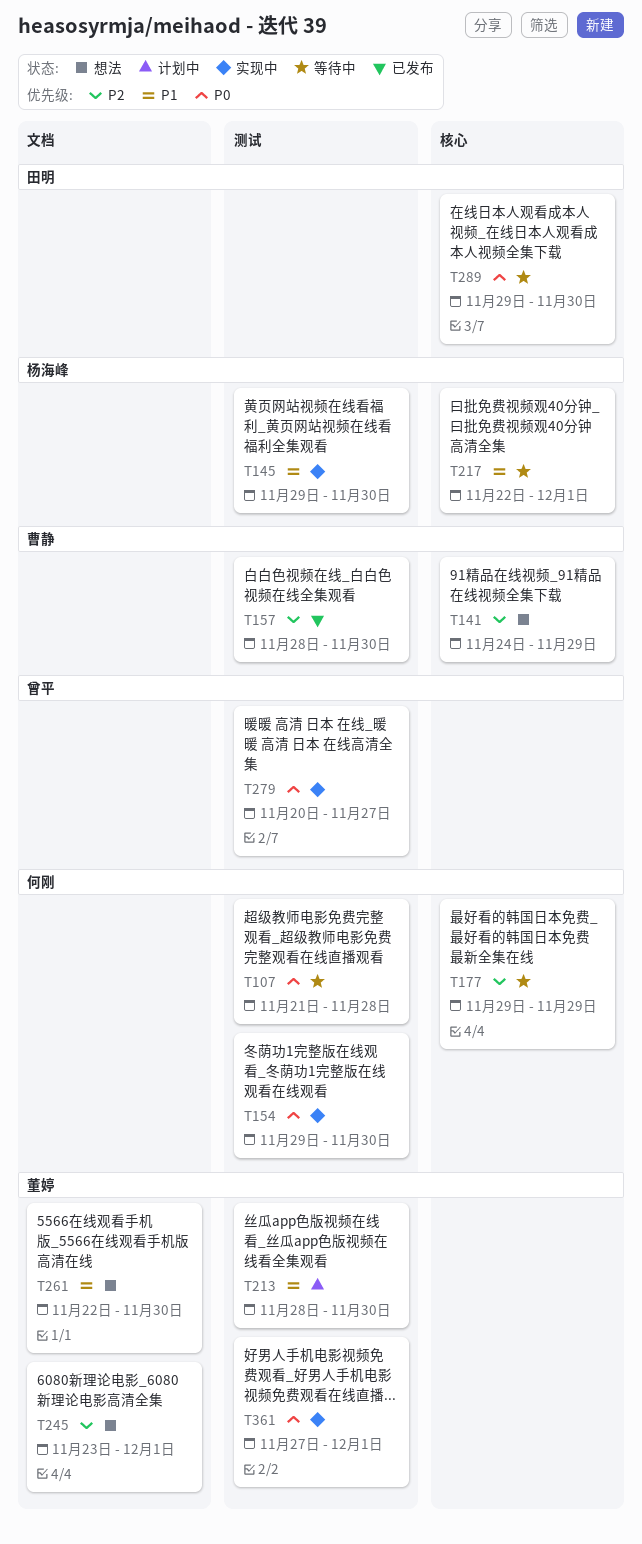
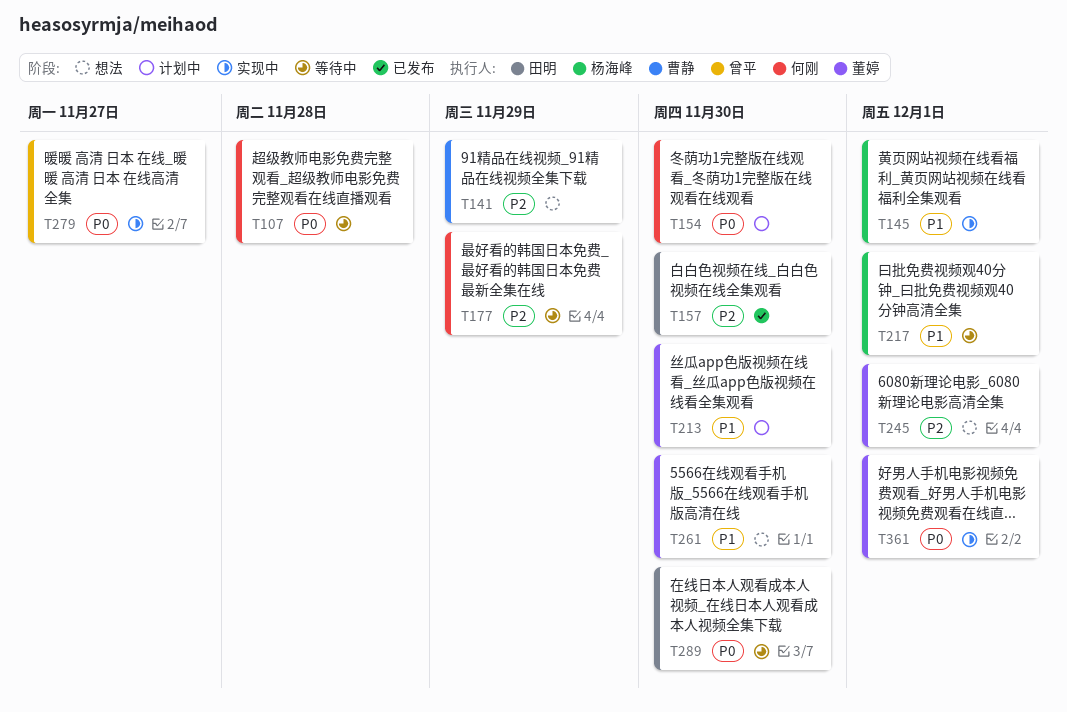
T145, due: Nov 30 -> Dec 1
T154, status: 实现中 -> 计划中
T157, owner: 曹静 -> 田明

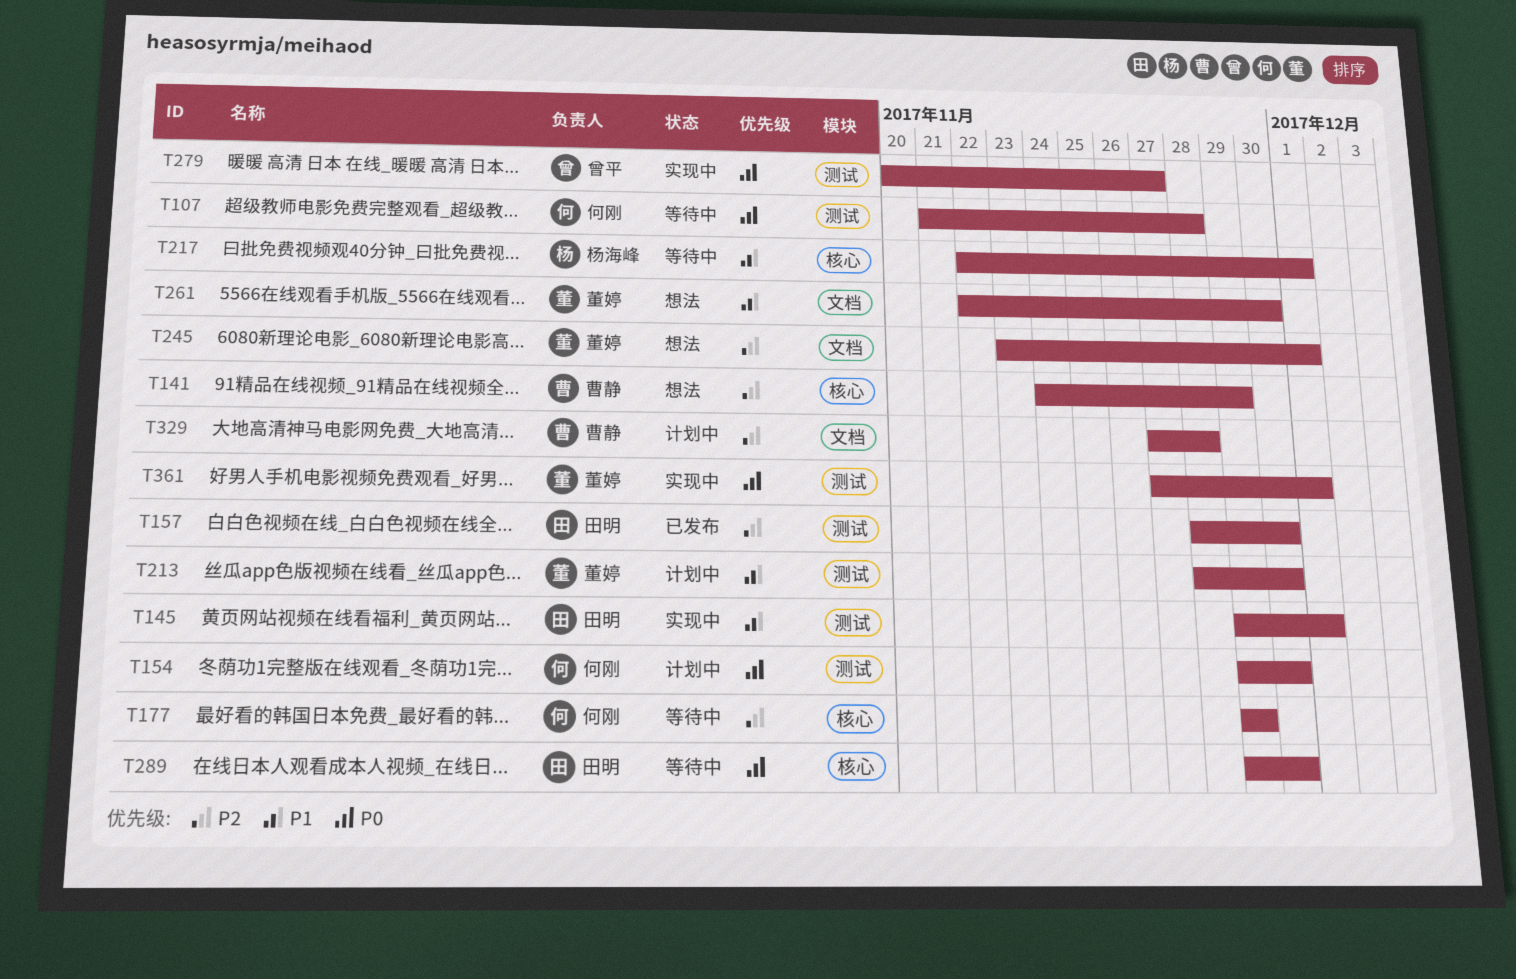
T145, owner: 杨海峰 -> 田明
T329: none -> present

